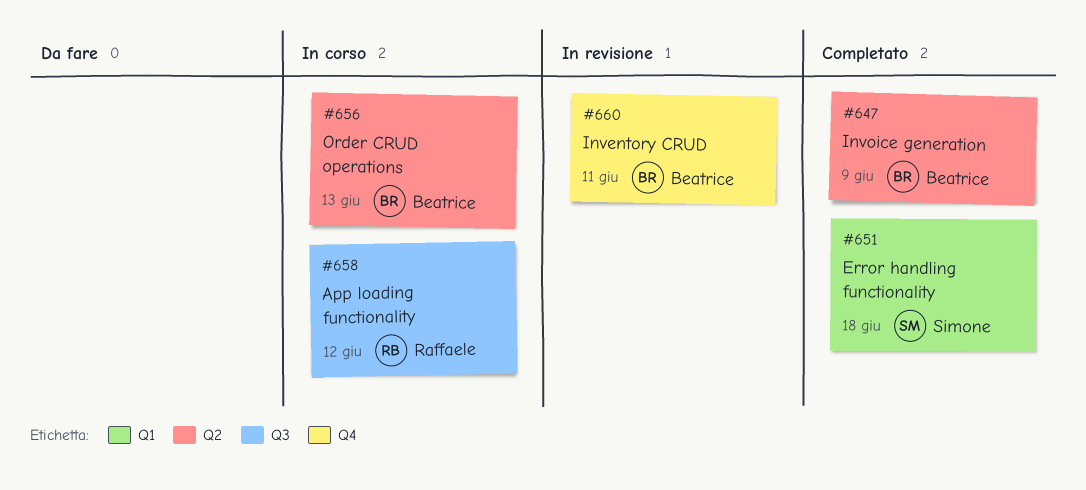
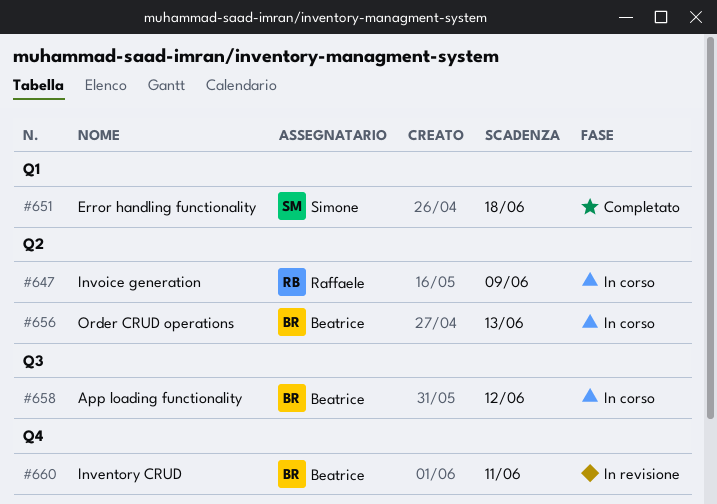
#647, status: Completato -> In corso
#647, owner: Beatrice -> Raffaele
#658, owner: Raffaele -> Beatrice

